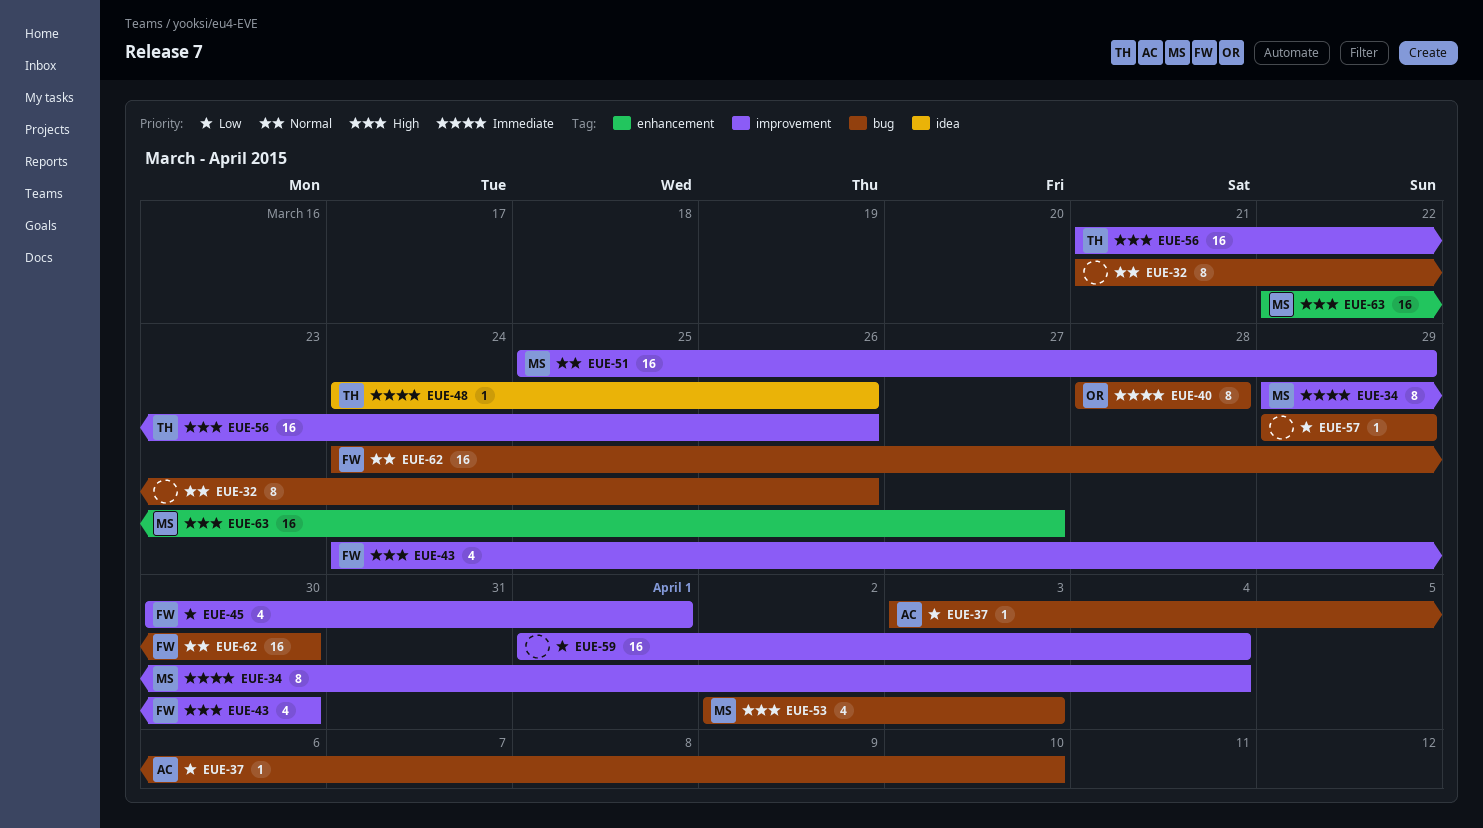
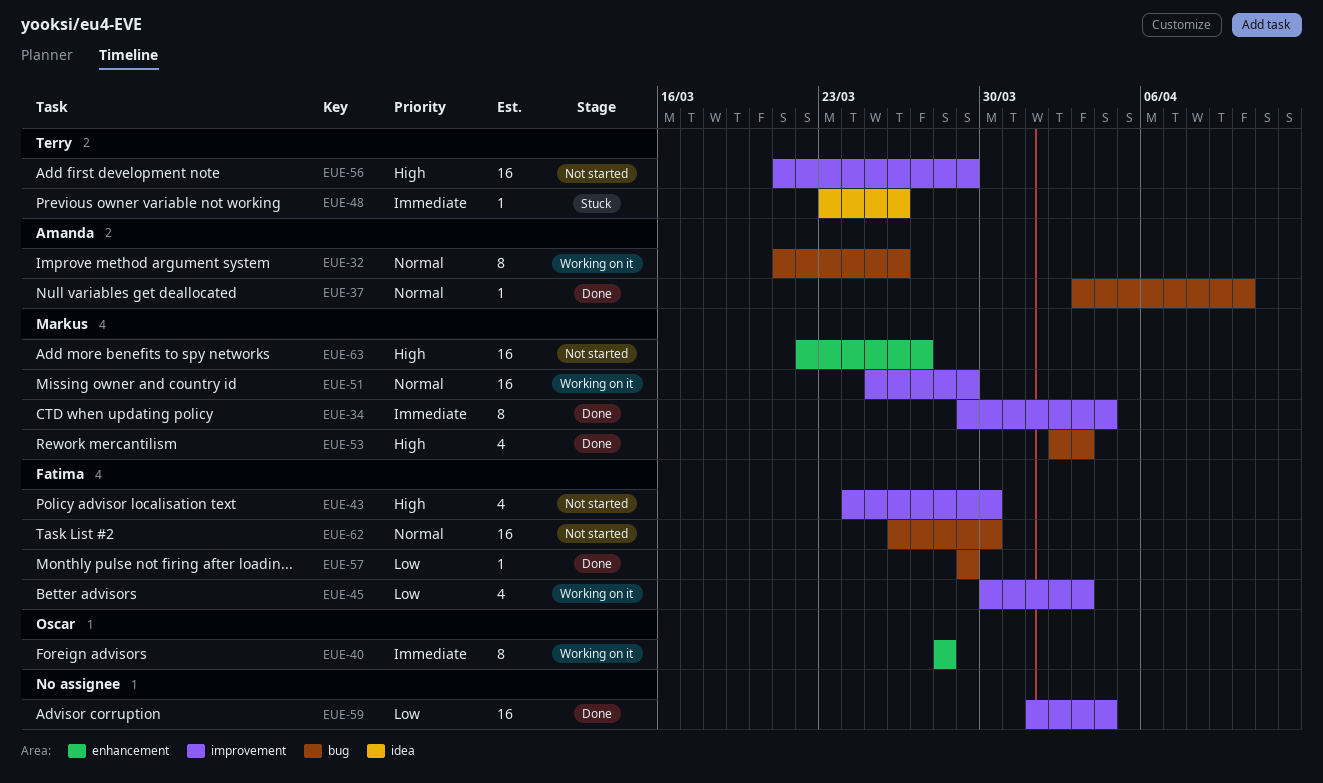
EUE-32, owner: none -> Amanda
EUE-37, priority: Low -> Normal
EUE-40, label: bug -> enhancement
EUE-45, due: Apr 1 -> Apr 3
EUE-48, start: Mar 24 -> Mar 23
EUE-56, due: Mar 26 -> Mar 29
EUE-57, owner: none -> Fatima
EUE-62, start: Mar 24 -> Mar 26

